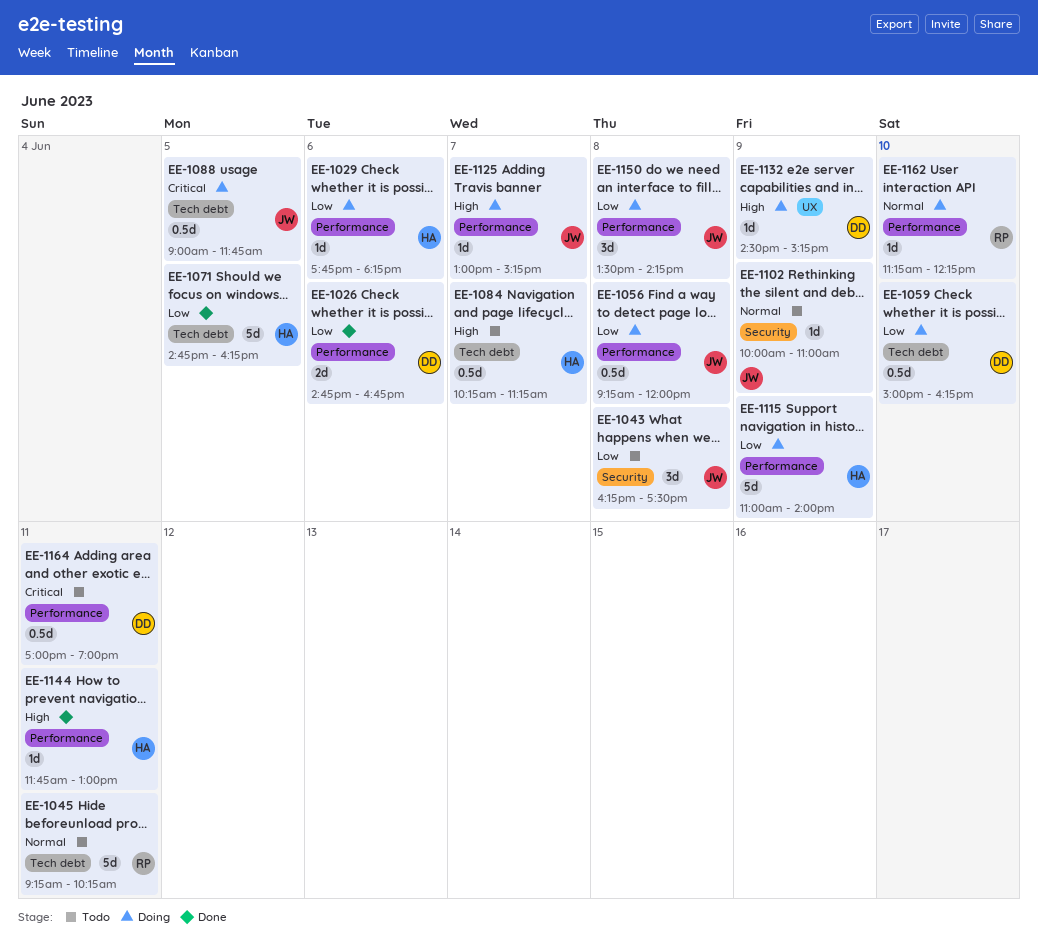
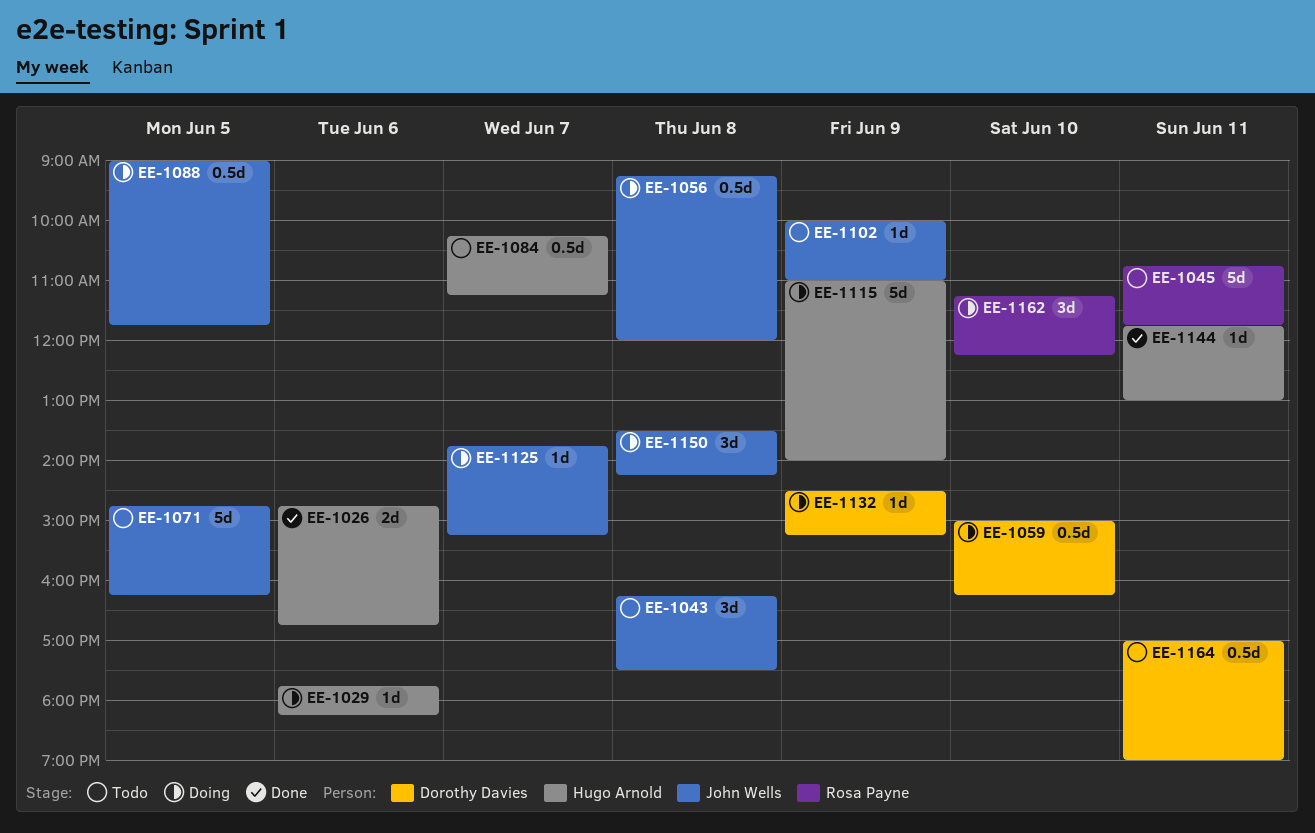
EE-1026, owner: Dorothy Davies -> Hugo Arnold
EE-1045, begins: 09:15 -> 10:45
EE-1045, ends: 10:15 -> 11:45
EE-1071, status: Done -> Todo
EE-1071, owner: Hugo Arnold -> John Wells
EE-1125, begins: 13:00 -> 13:45
EE-1162, estimate: 1d -> 3d

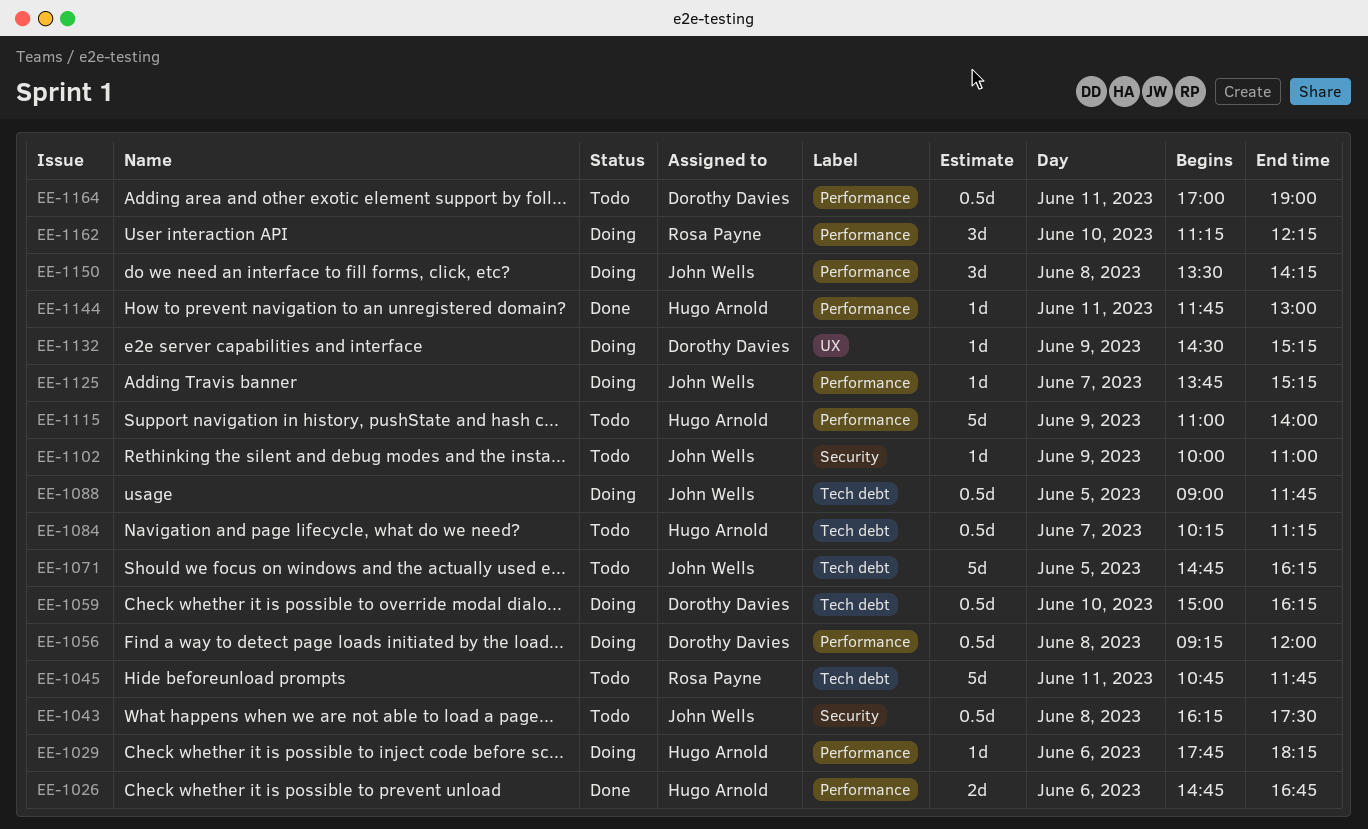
EE-1043, estimate: 3d -> 0.5d
EE-1056, owner: John Wells -> Dorothy Davies
EE-1115, status: Doing -> Todo

